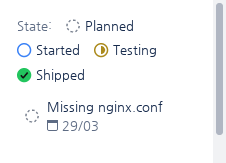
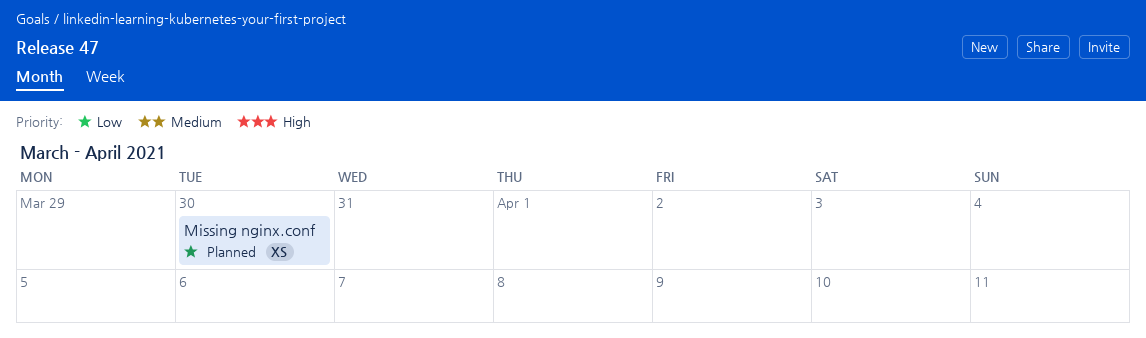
Missing nginx.conf, due: Mar 29 -> Mar 30

